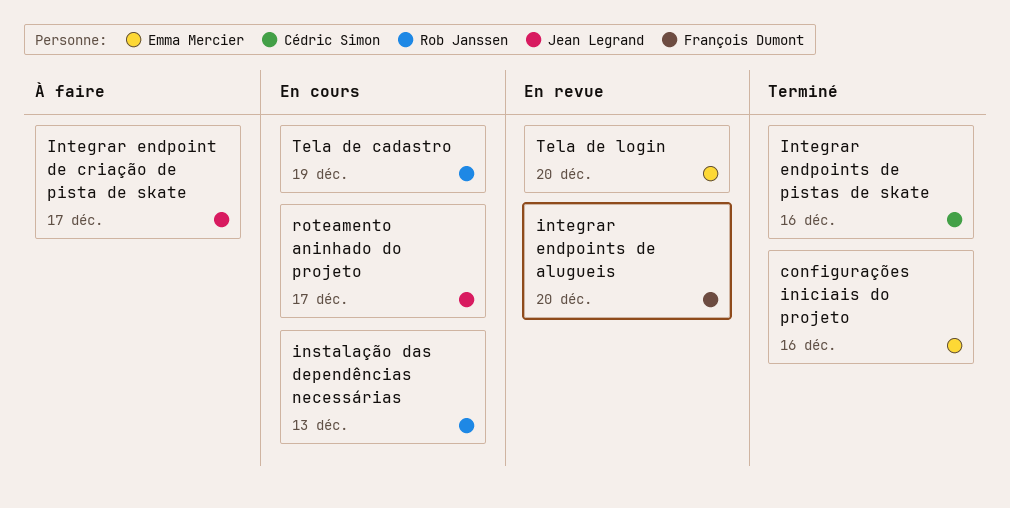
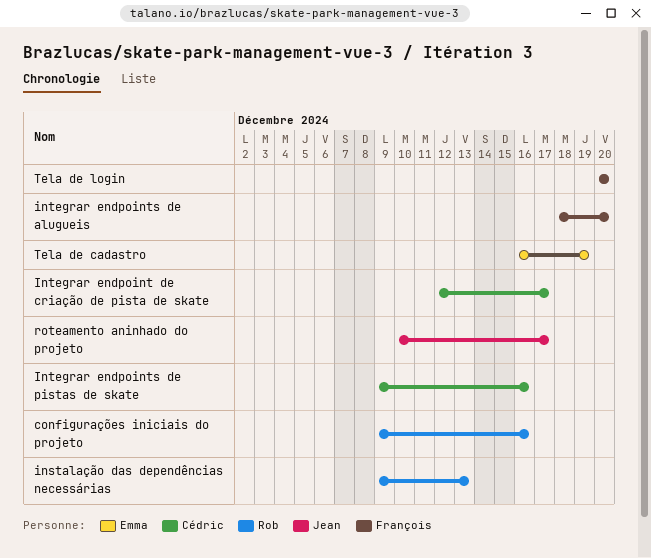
configurações iniciais do projeto, owner: Emma Mercier -> Rob Janssen
Integrar endpoint de criação de pista de skate, owner: Jean Legrand -> Cédric Simon
Tela de cadastro, owner: Rob Janssen -> Emma Mercier
Tela de login, owner: Emma Mercier -> François Dumont

